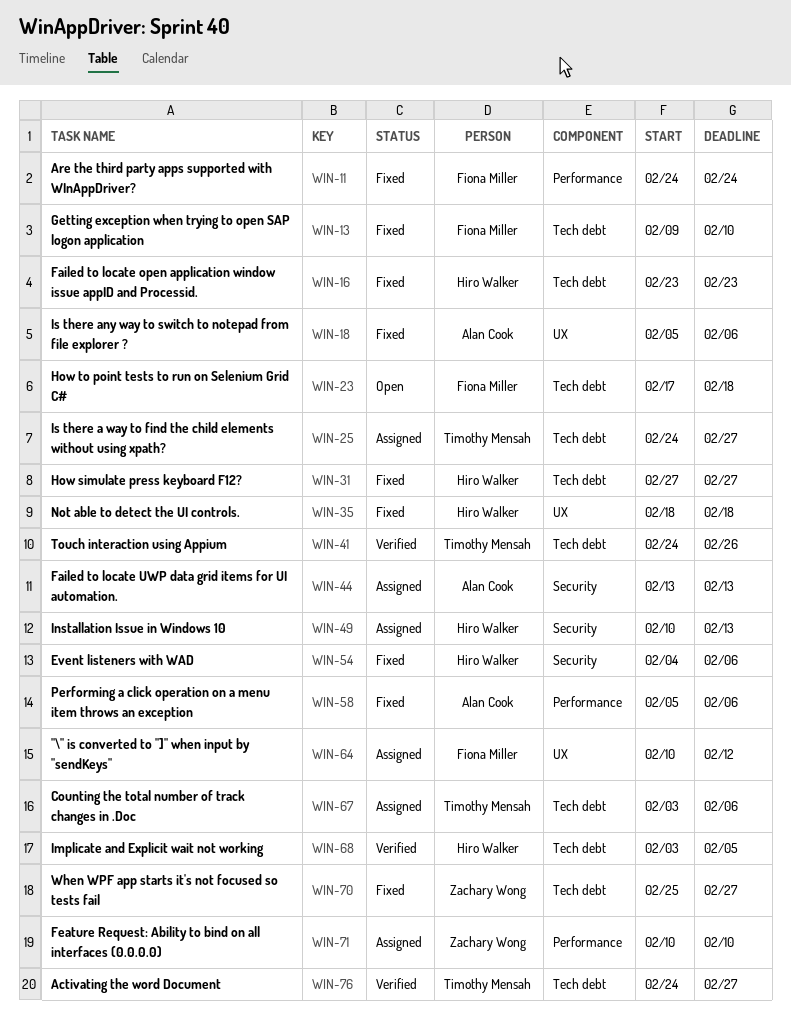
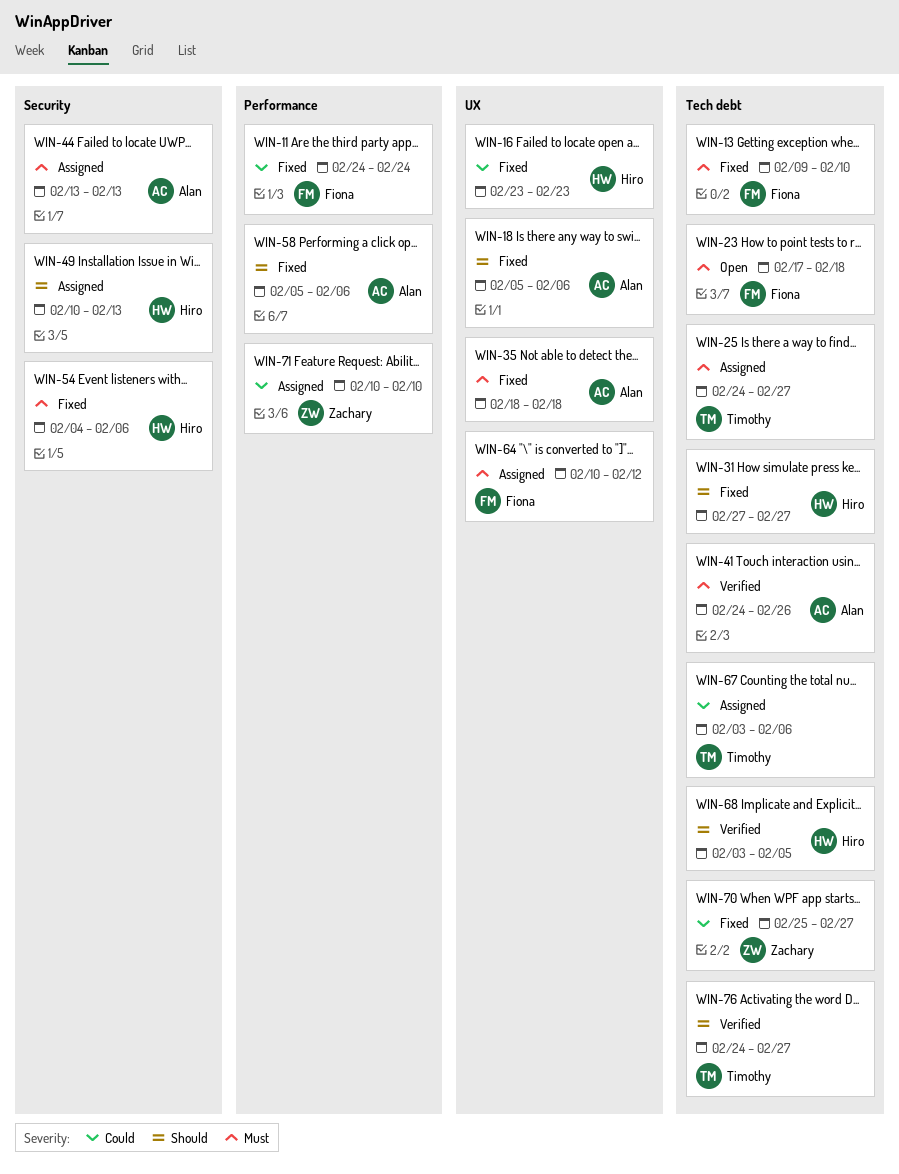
WIN-16, label: Tech debt -> UX
WIN-35, owner: Hiro Walker -> Alan Cook
WIN-41, owner: Timothy Mensah -> Alan Cook

